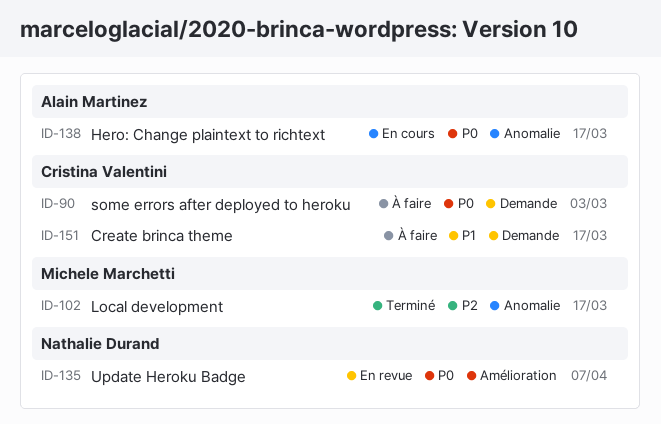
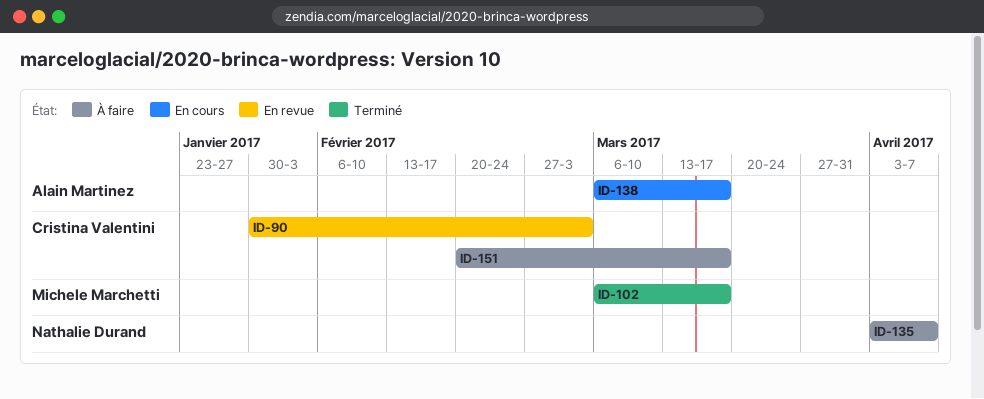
ID-90, status: À faire -> En revue
ID-135, status: En revue -> À faire

